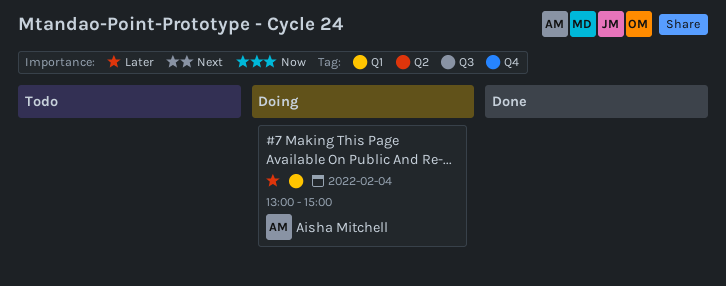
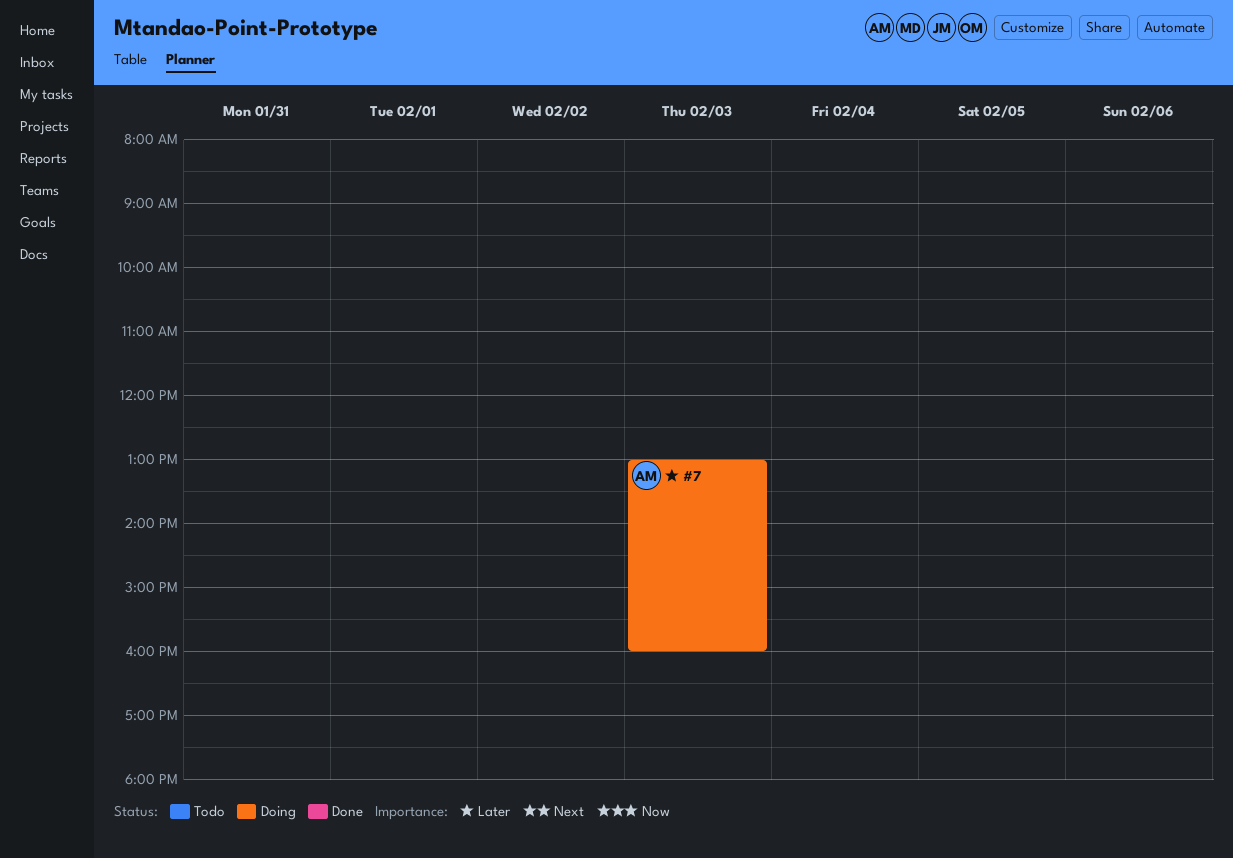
#7, day: Feb 4 -> Feb 3
#7, ends: 15:00 -> 16:00

